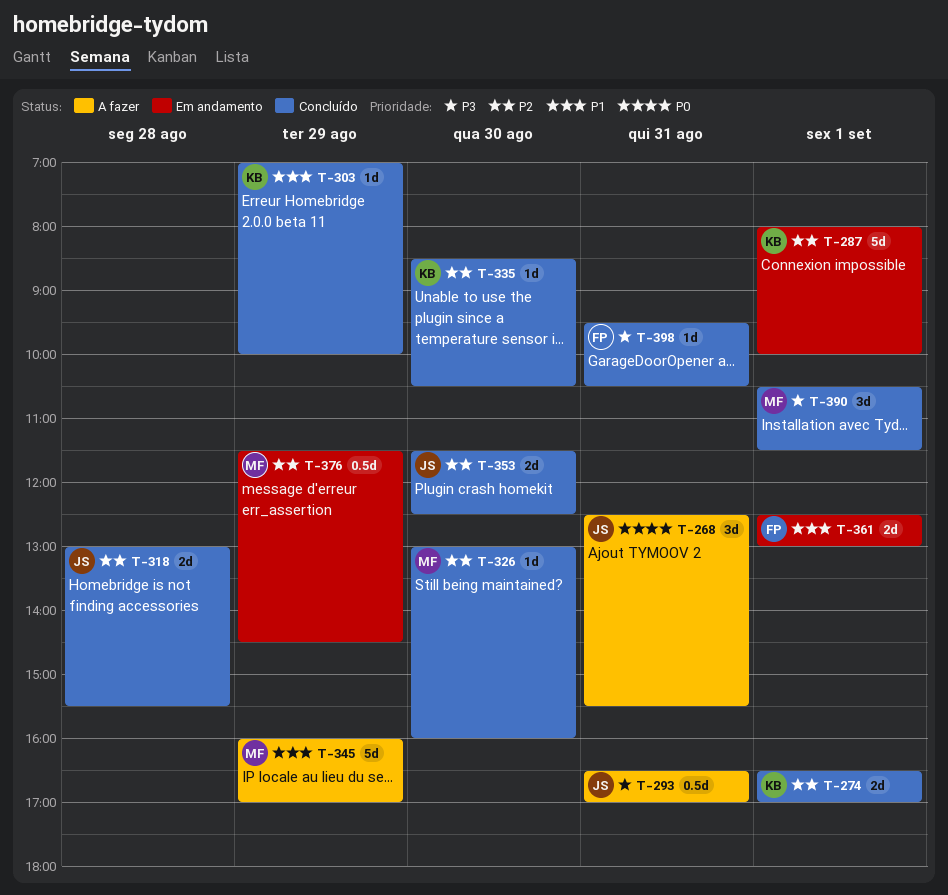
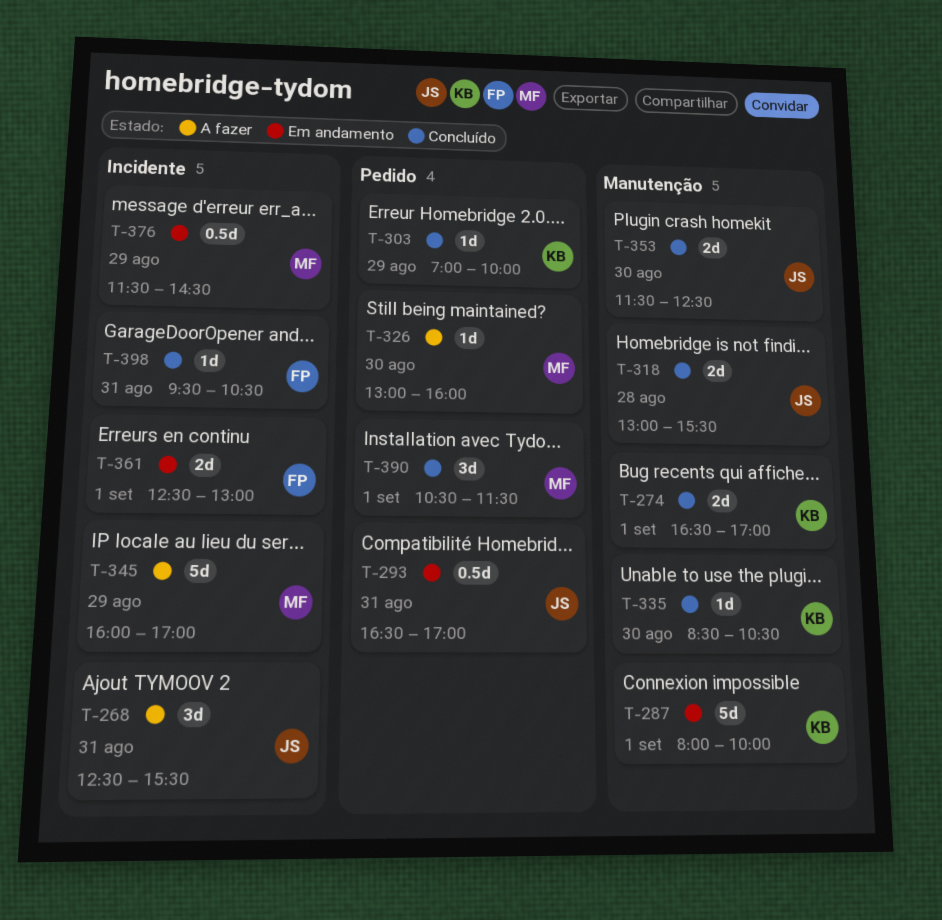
T-293, status: A fazer -> Em andamento
T-326, status: Concluído -> A fazer

